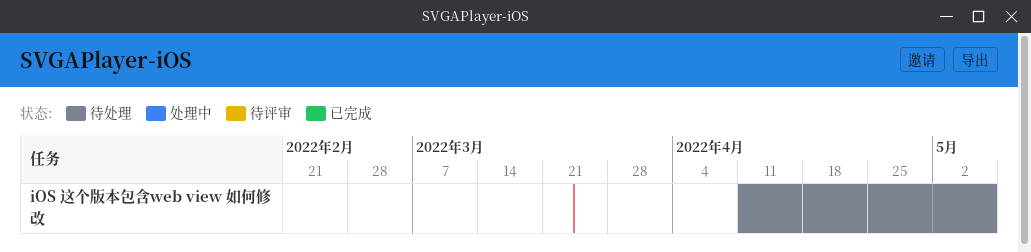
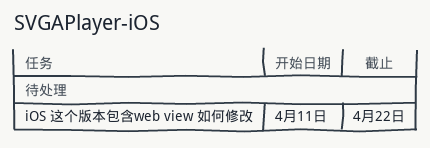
iOS 这个版本包含web view 如何修改, due: May 6 -> Apr 22

